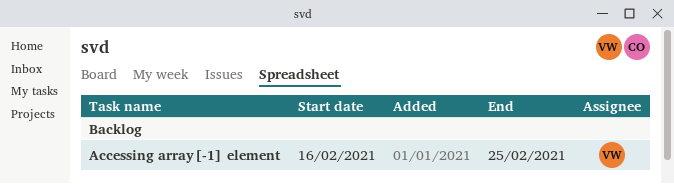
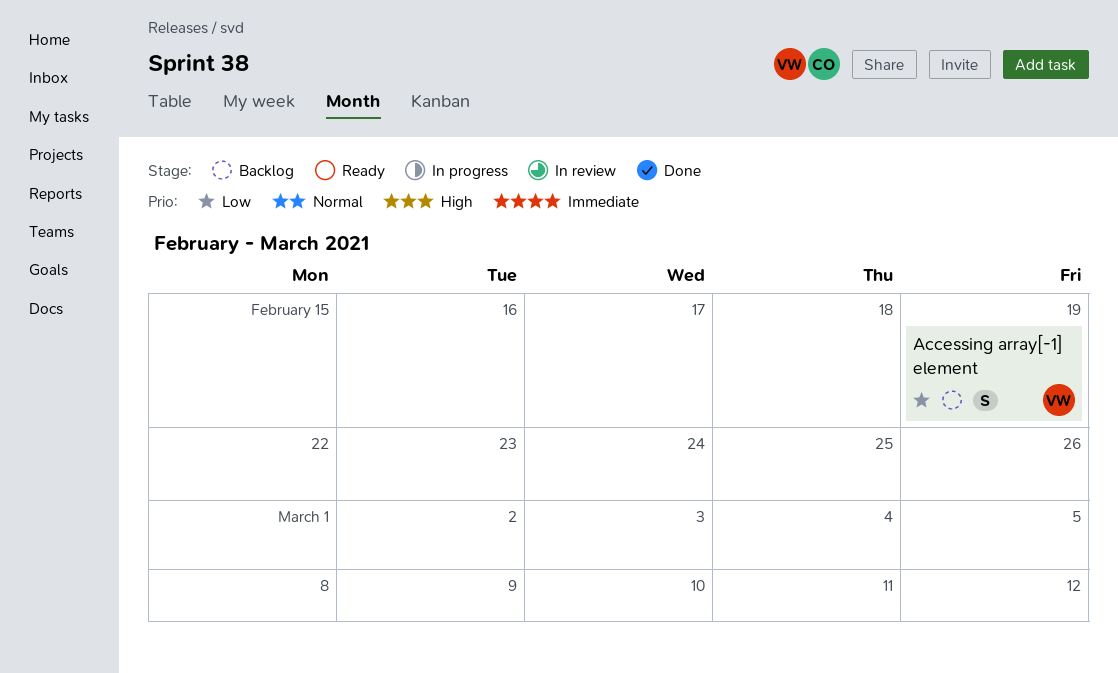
Accessing array[-1] element, due: Feb 25 -> Feb 19

